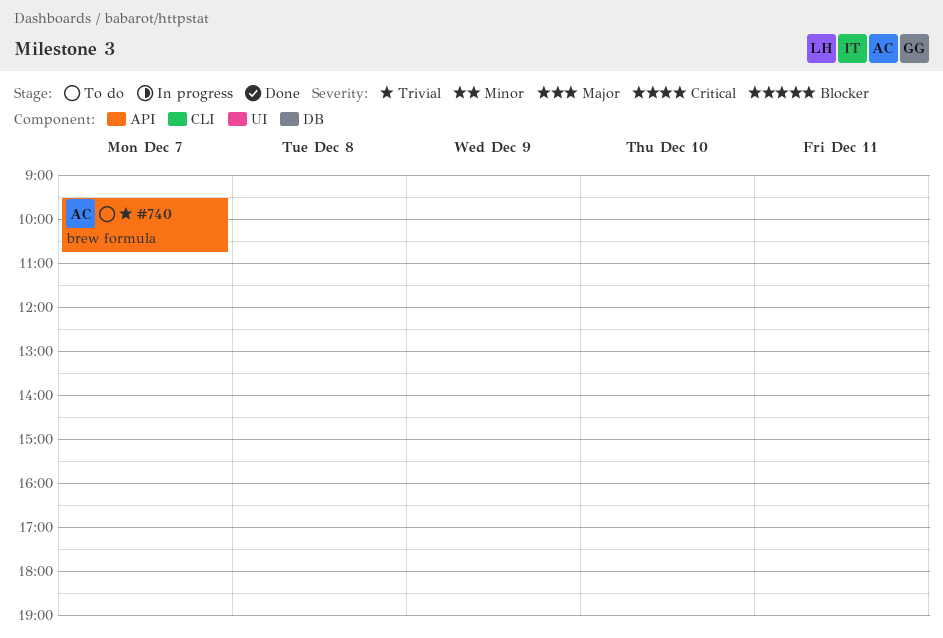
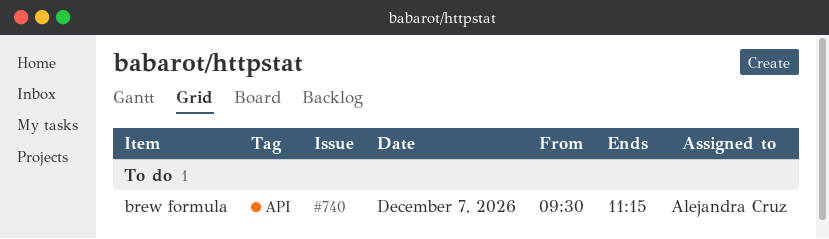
#740, ends: 10:45 -> 11:15

